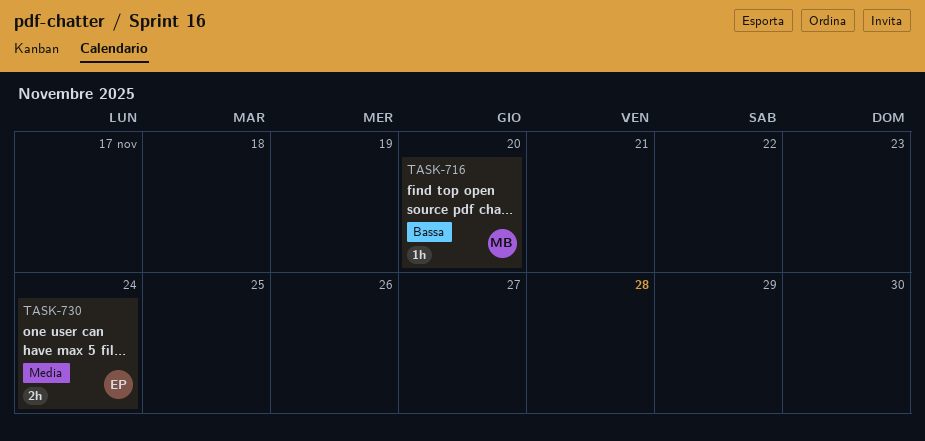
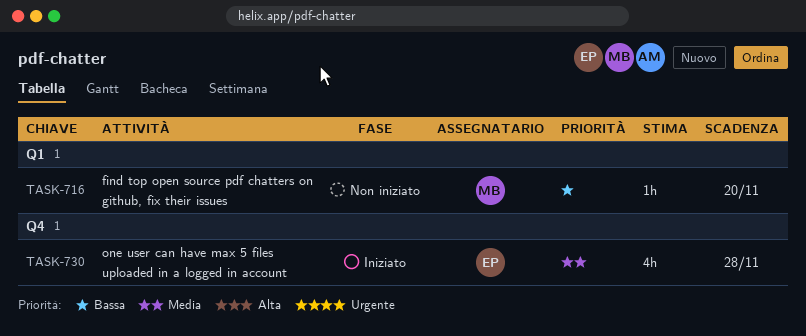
TASK-730, estimate: 2h -> 4h
TASK-730, due: Nov 24 -> Nov 28

